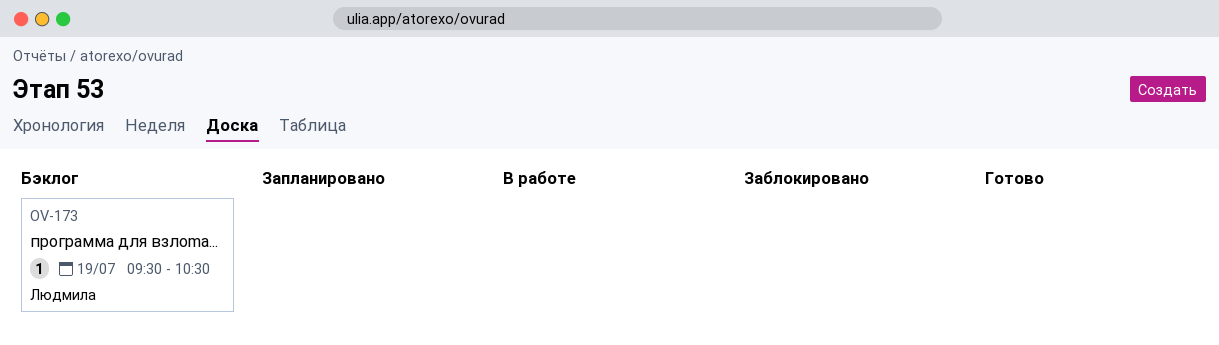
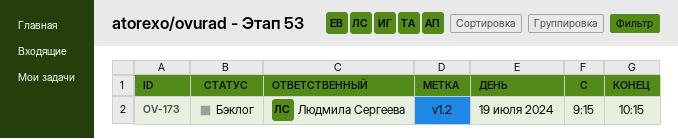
OV-173, begins: 09:30 -> 09:15
OV-173, ends: 10:30 -> 10:15

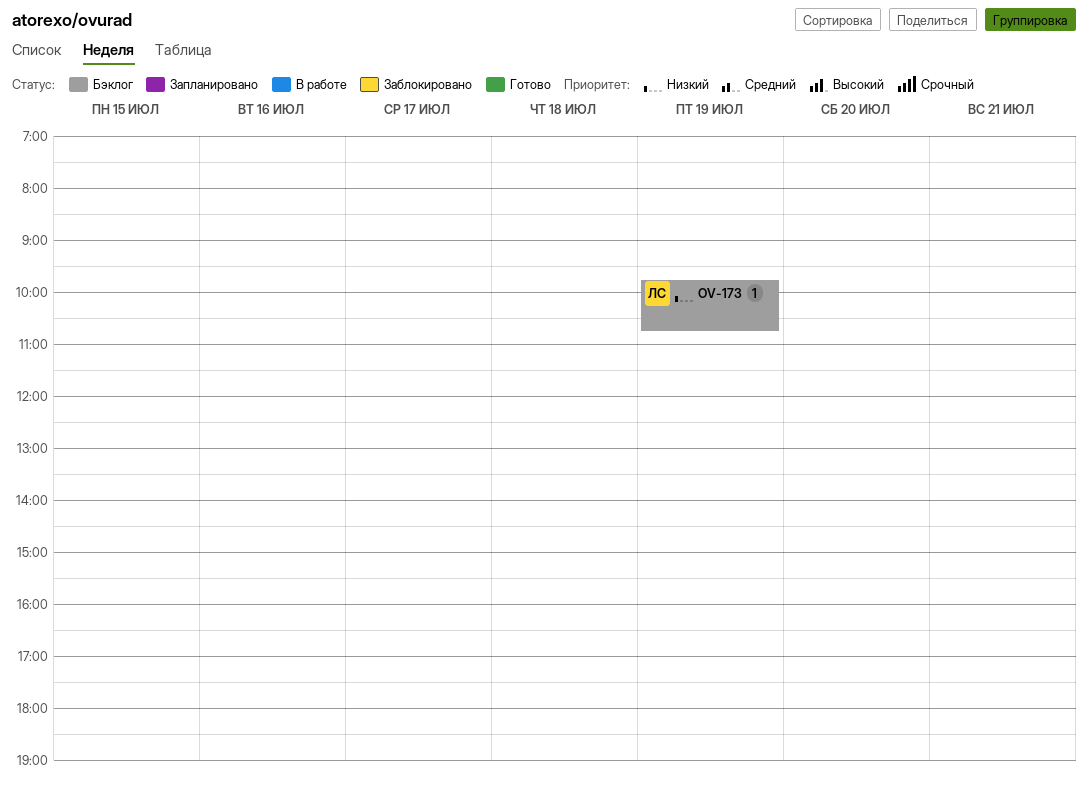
OV-173, begins: 09:15 -> 09:45
OV-173, ends: 10:15 -> 10:45

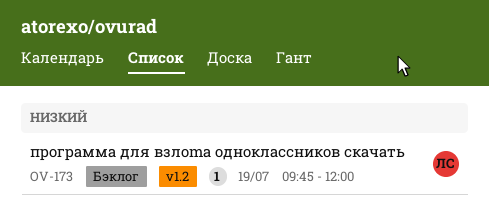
OV-173, ends: 10:45 -> 12:00

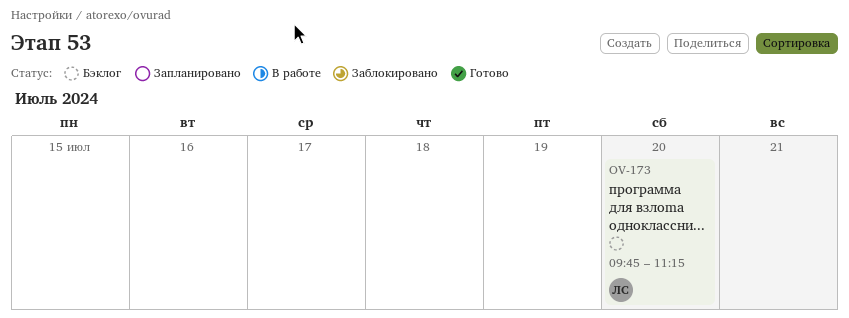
OV-173, day: Jul 19 -> Jul 20
OV-173, ends: 12:00 -> 11:15

